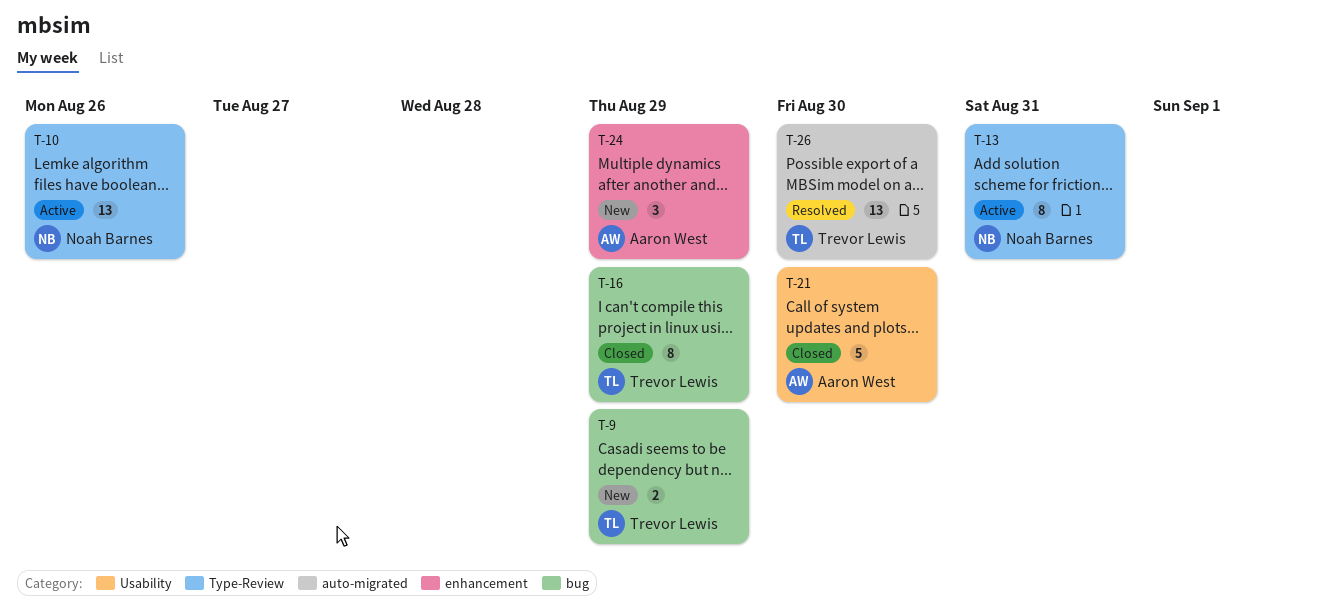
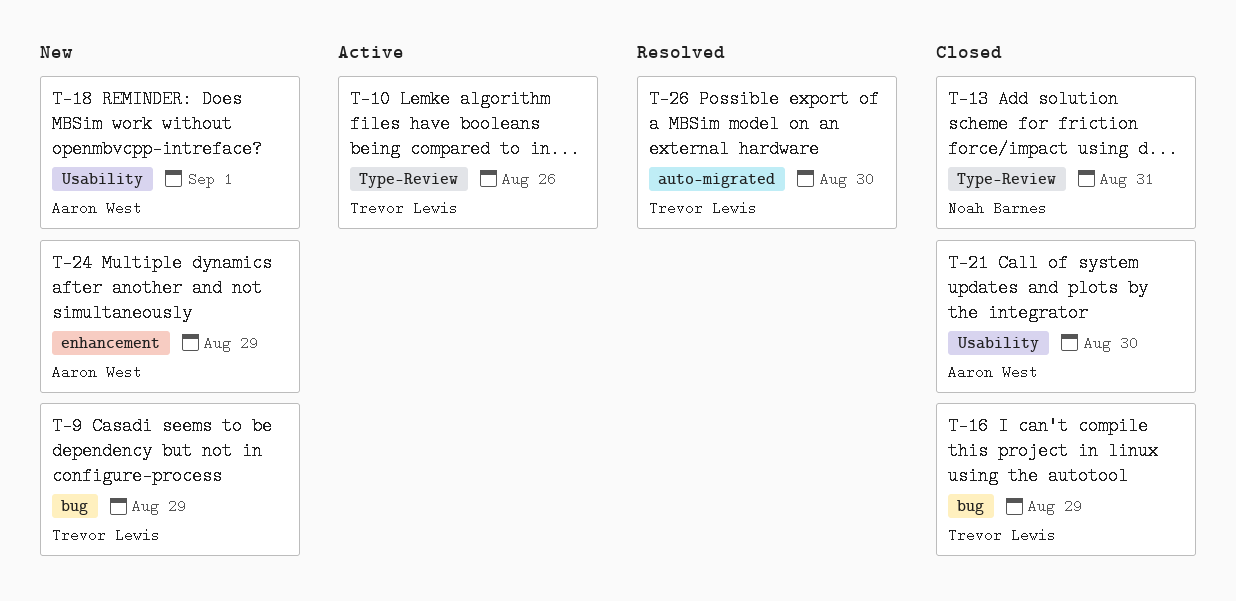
T-10, owner: Noah Barnes -> Trevor Lewis
T-13, status: Active -> Closed
T-18: none -> present

